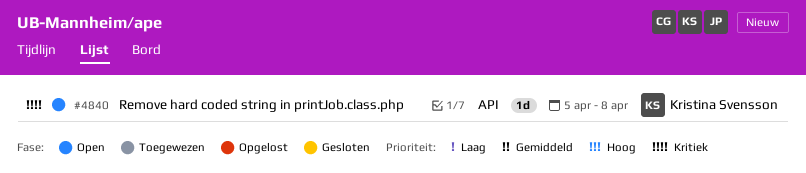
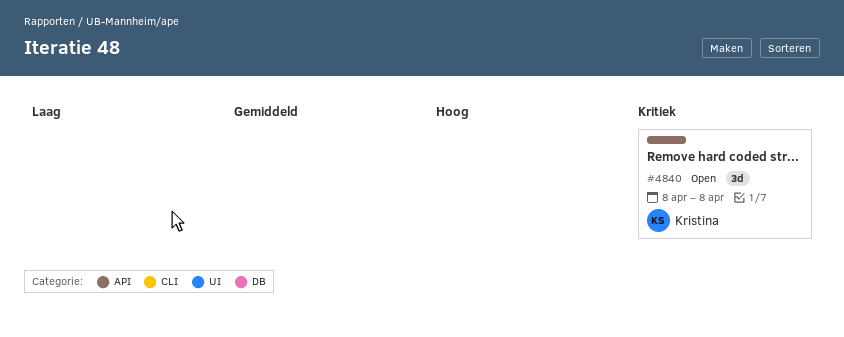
#4840, estimate: 1d -> 3d
#4840, start: Apr 5 -> Apr 8

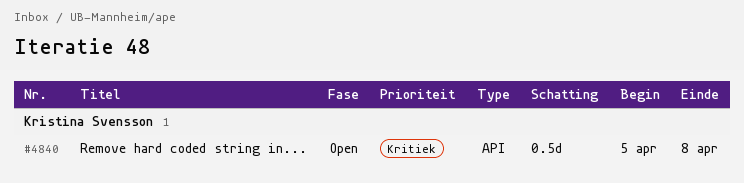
#4840, estimate: 3d -> 0.5d
#4840, start: Apr 8 -> Apr 5

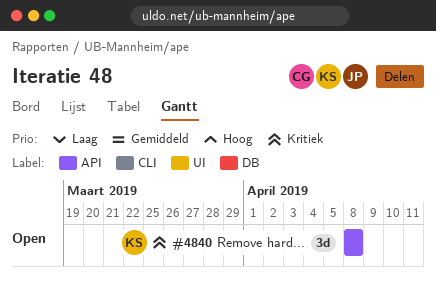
#4840, estimate: 0.5d -> 3d
#4840, start: Apr 5 -> Apr 8

